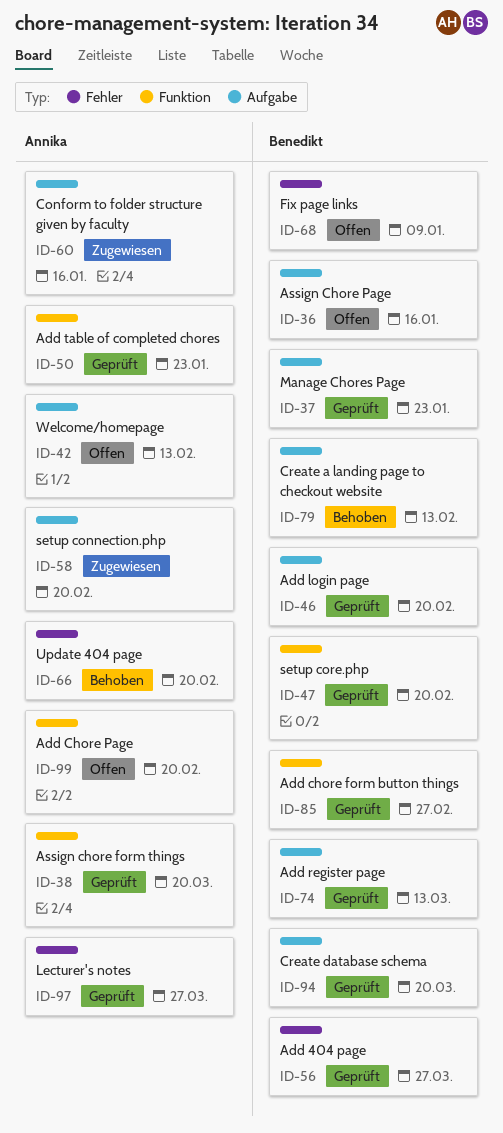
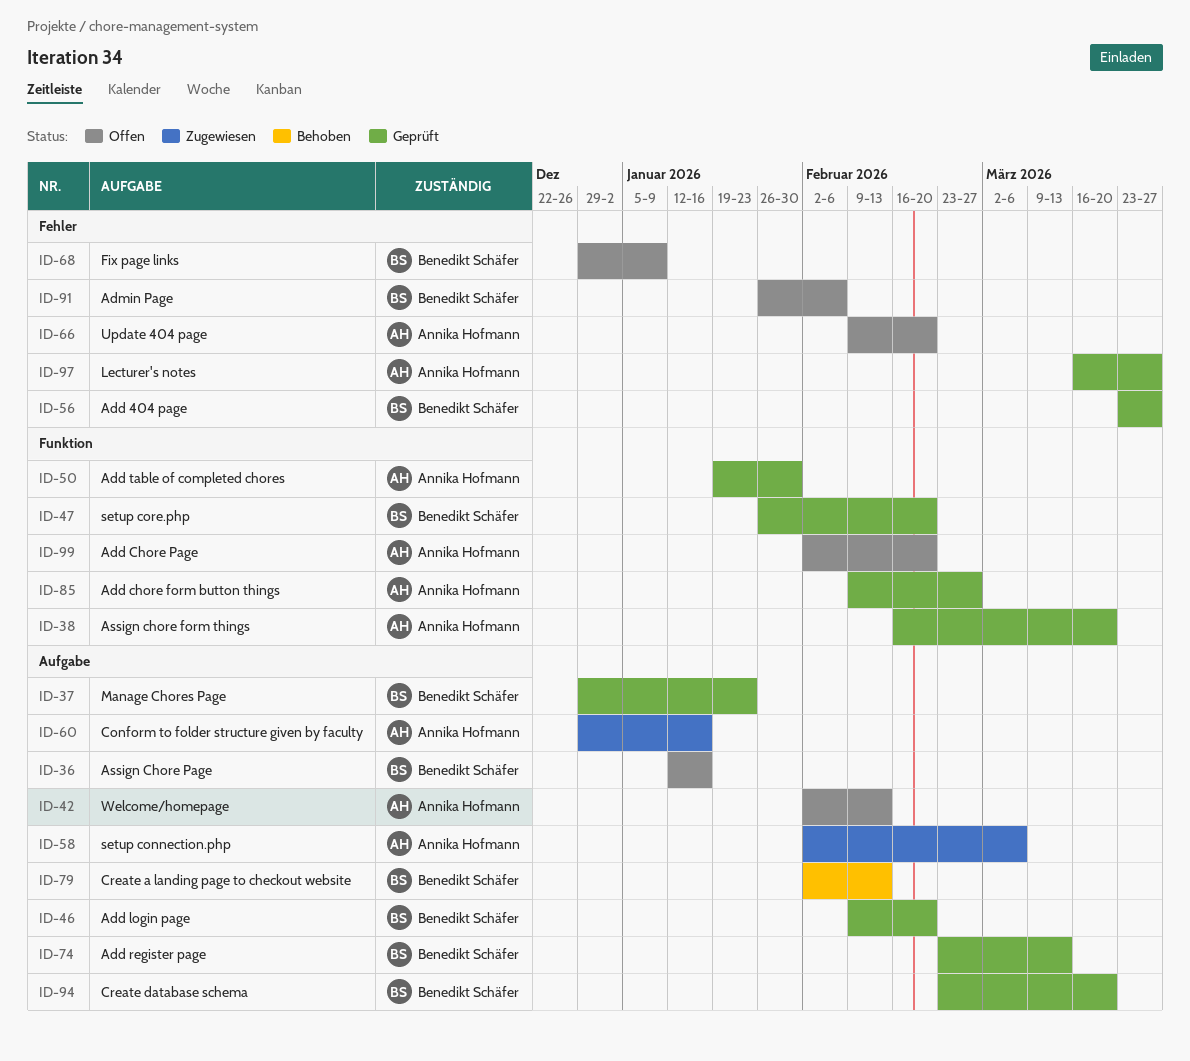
ID-50, due: Jan 23 -> Jan 30
ID-58, due: Feb 20 -> Mar 6
ID-66, status: Behoben -> Offen
ID-85, owner: Benedikt Schäfer -> Annika Hofmann
ID-91: none -> present

